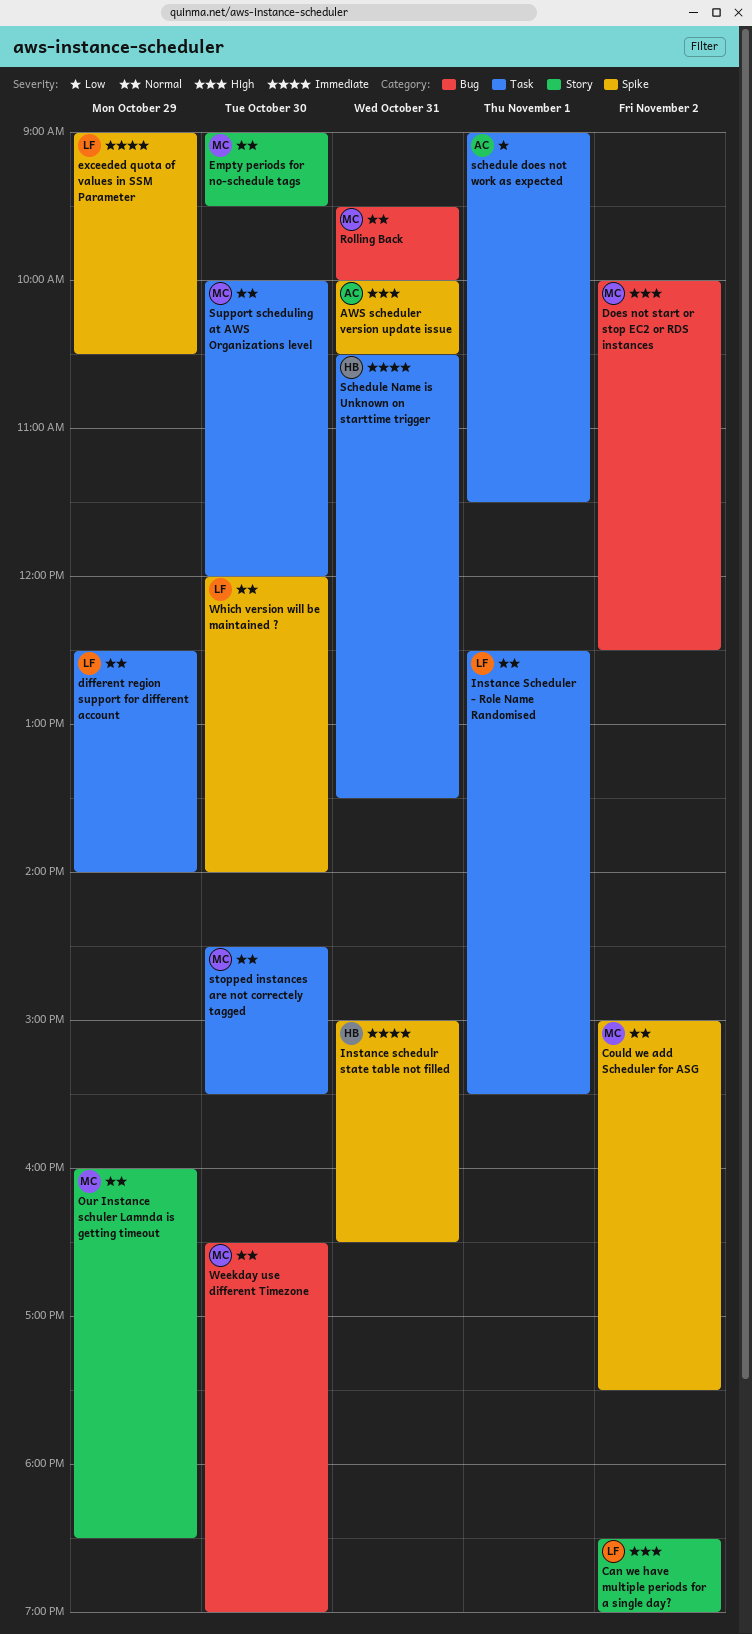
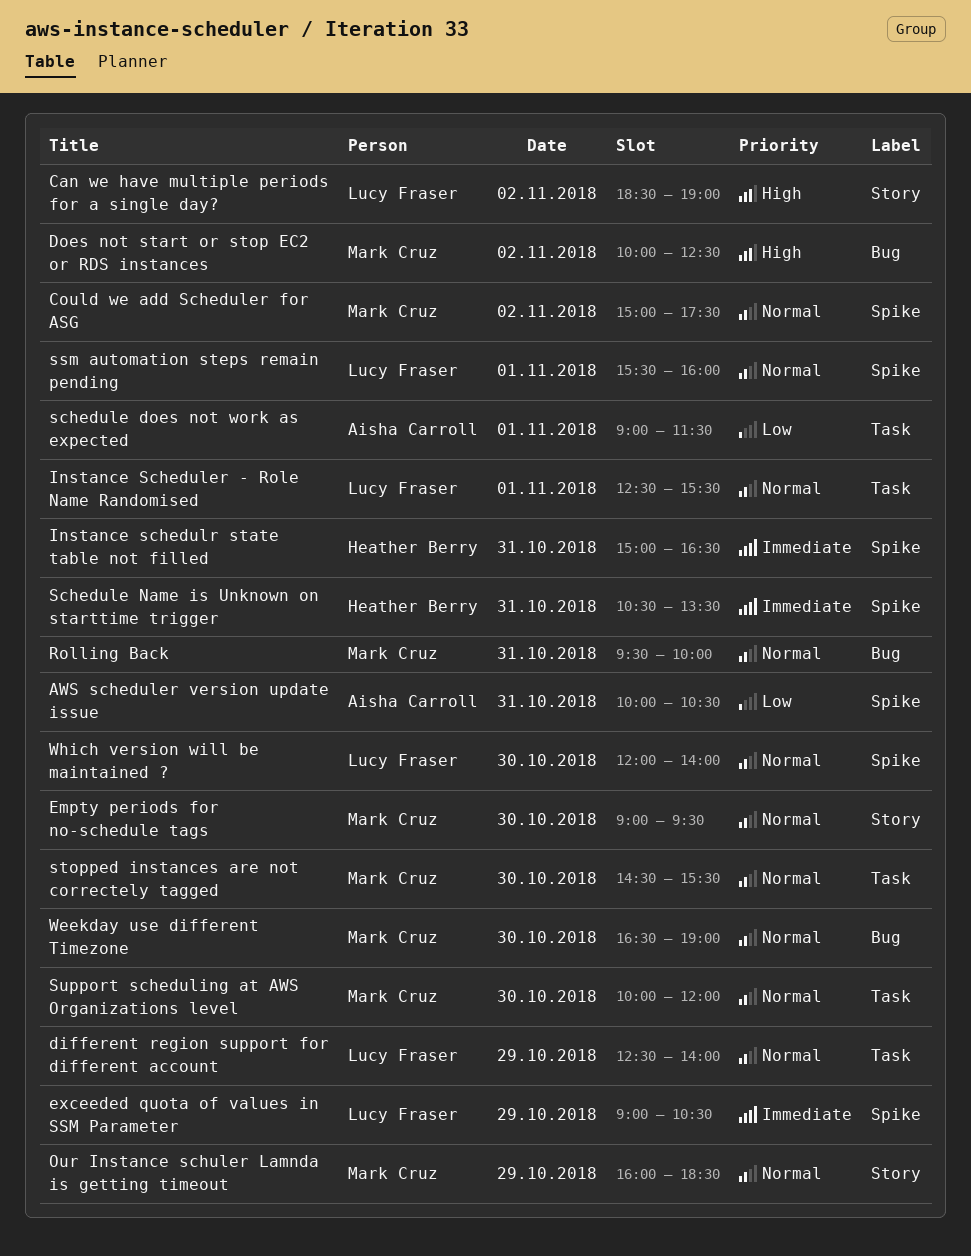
AWS scheduler version update issue, priority: High -> Low
Schedule Name is Unknown on starttime trigger, label: Task -> Spike
ssm automation steps remain pending: none -> present

